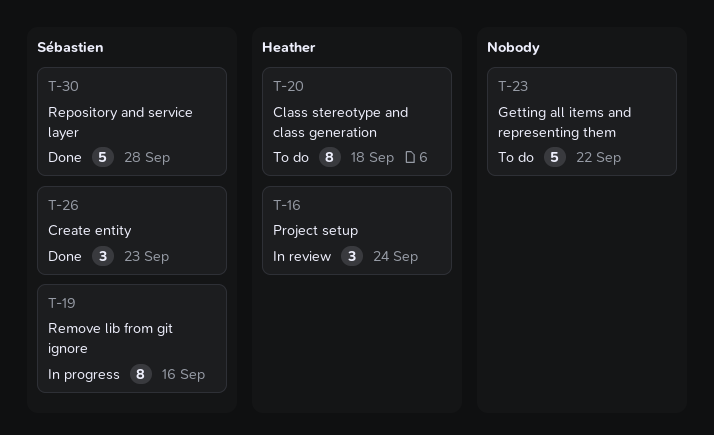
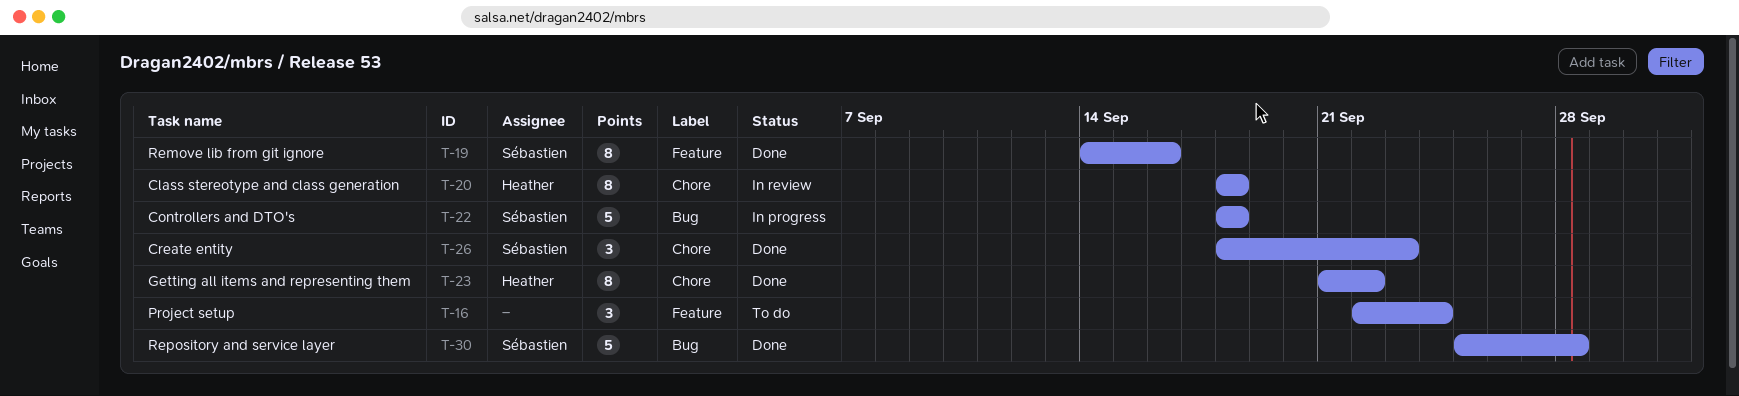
T-16, status: In review -> To do
T-16, owner: Heather -> none
T-19, status: In progress -> Done
T-20, status: To do -> In review
T-22: none -> present
T-23, status: To do -> Done
T-23, owner: none -> Heather
T-23, estimate: 5 -> 8

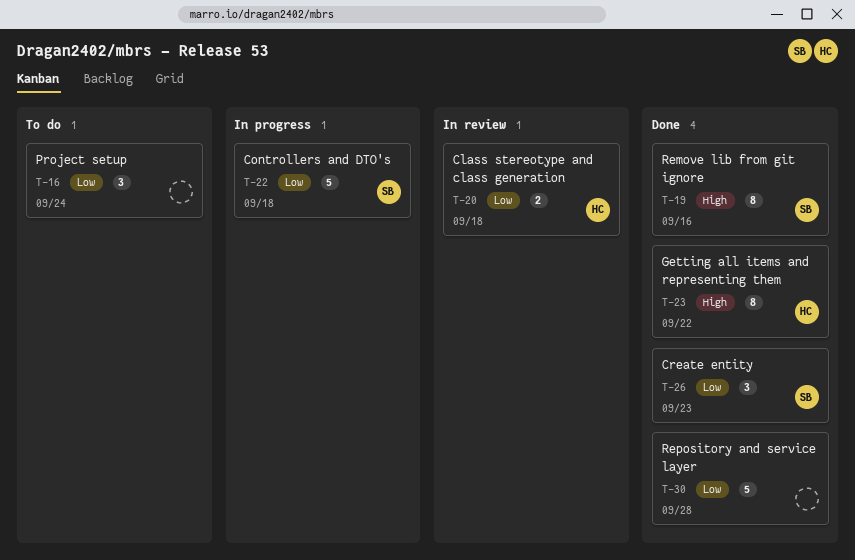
T-20, estimate: 8 -> 2
T-30, owner: Sébastien -> none

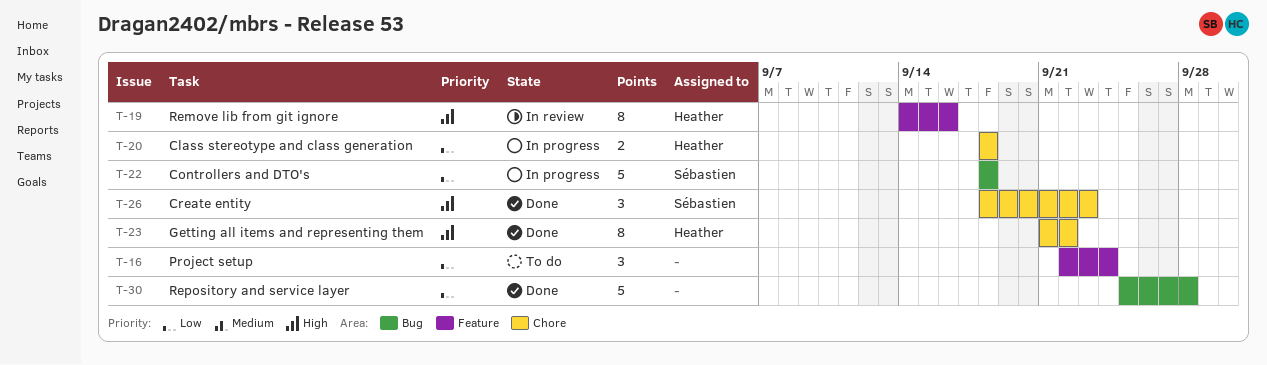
T-19, status: Done -> In review
T-19, owner: Sébastien -> Heather
T-20, status: In review -> In progress
T-26, priority: Low -> High

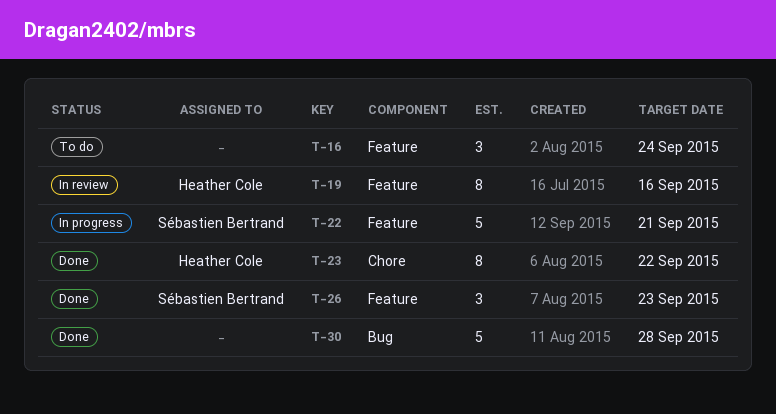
T-20: present -> none
T-22, label: Bug -> Feature
T-22, due: Sep 18 -> Sep 21
T-26, label: Chore -> Feature

